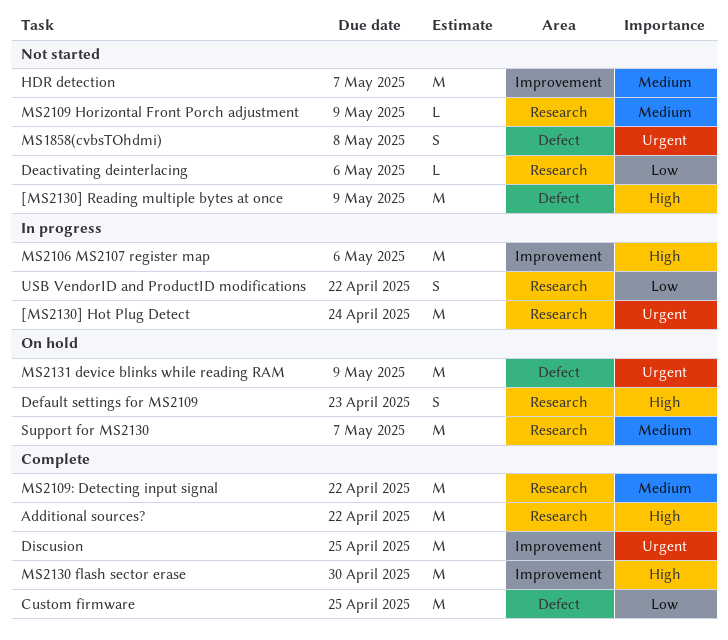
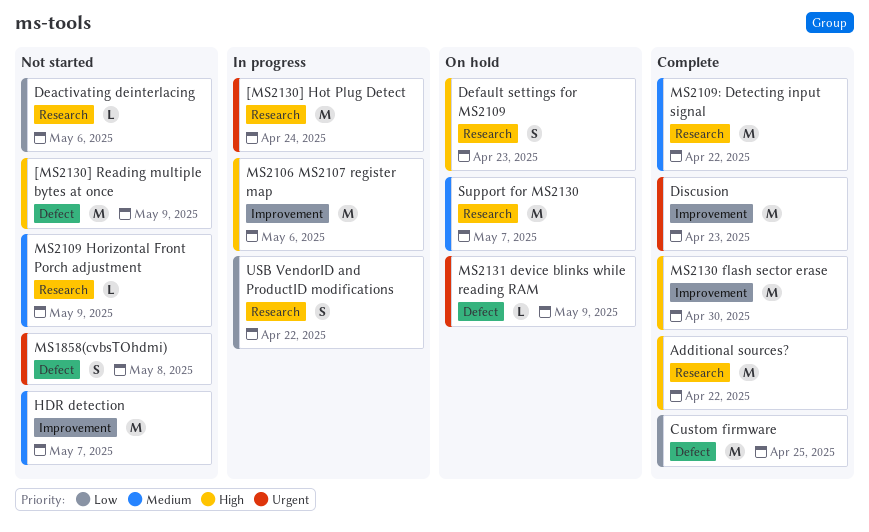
Discusion, due: Apr 25 -> Apr 23
MS2131 device blinks while reading RAM, estimate: M -> L

